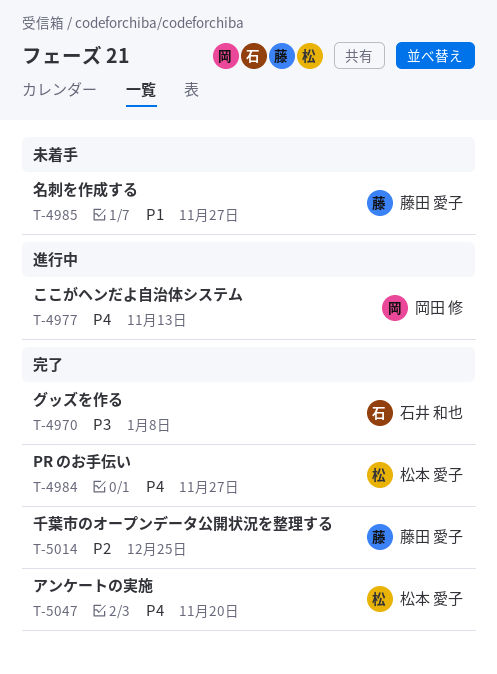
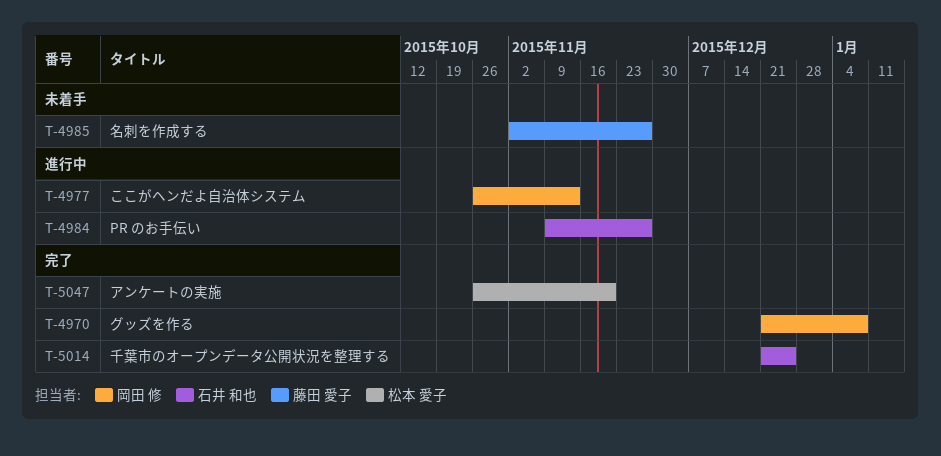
T-4970, owner: 石井 和也 -> 岡田 修
T-4984, status: 完了 -> 進行中
T-4984, owner: 松本 愛子 -> 石井 和也
T-5014, owner: 藤田 愛子 -> 石井 和也

